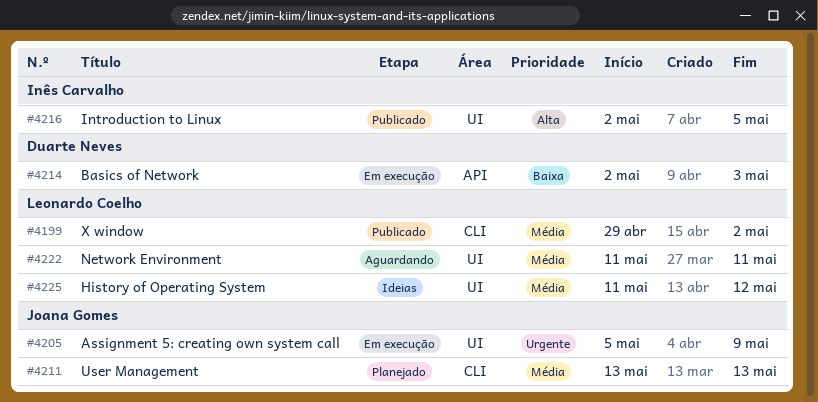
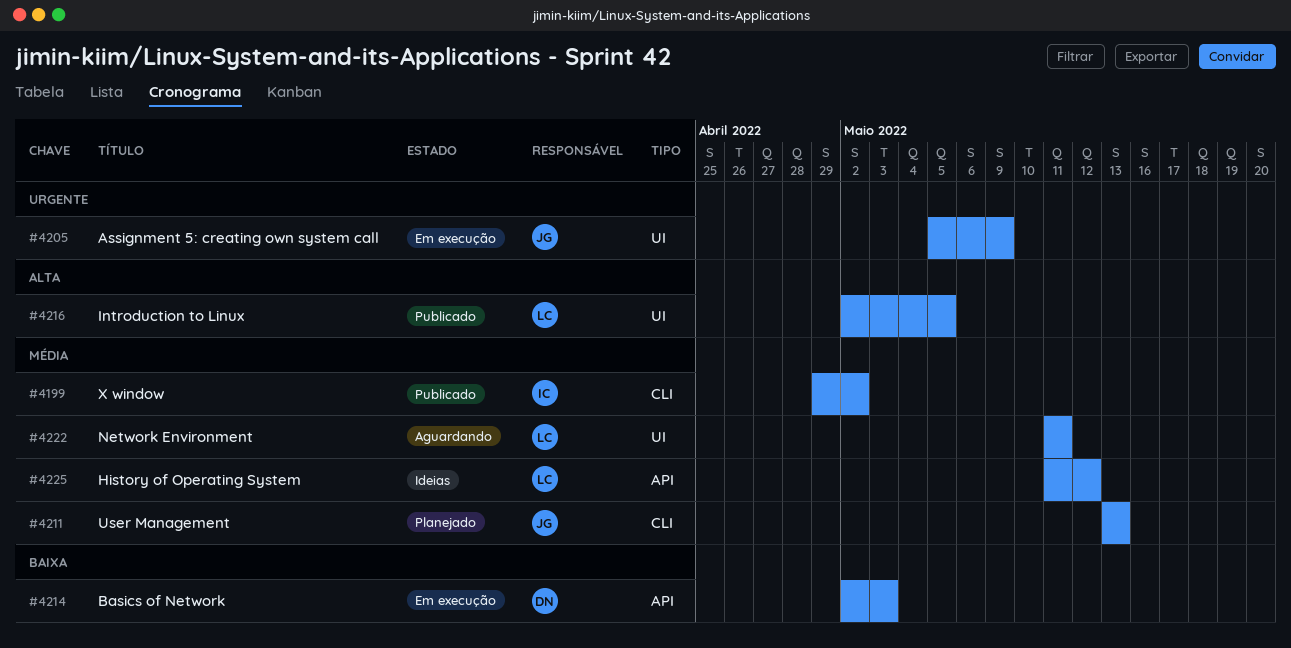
#4199, owner: Leonardo Coelho -> Inês Carvalho
#4216, owner: Inês Carvalho -> Leonardo Coelho
#4225, label: UI -> API

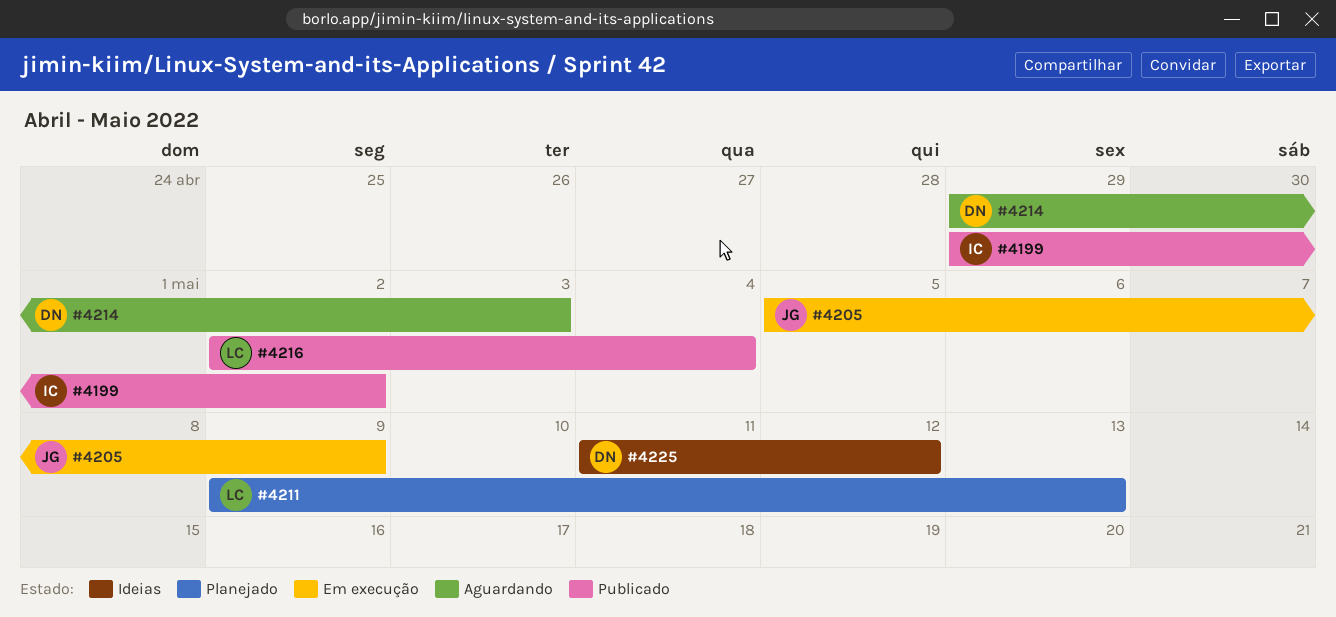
#4211, owner: JG -> LC
#4211, start: May 13 -> May 9
#4214, status: Em execução -> Aguardando
#4214, start: May 2 -> Apr 29
#4216, due: May 5 -> May 4
#4222: present -> none
#4225, owner: LC -> DN

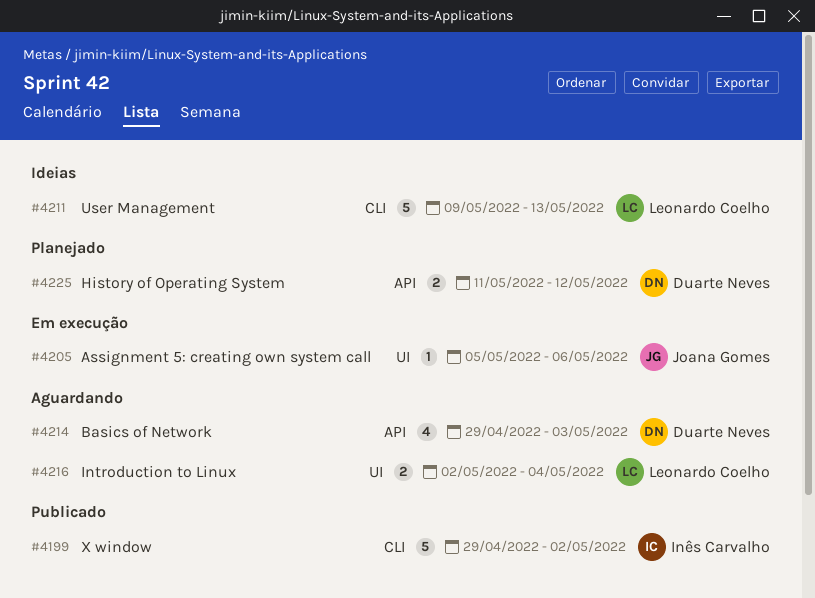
#4205, due: May 9 -> May 6
#4211, status: Planejado -> Ideias
#4216, status: Publicado -> Aguardando
#4225, status: Ideias -> Planejado

